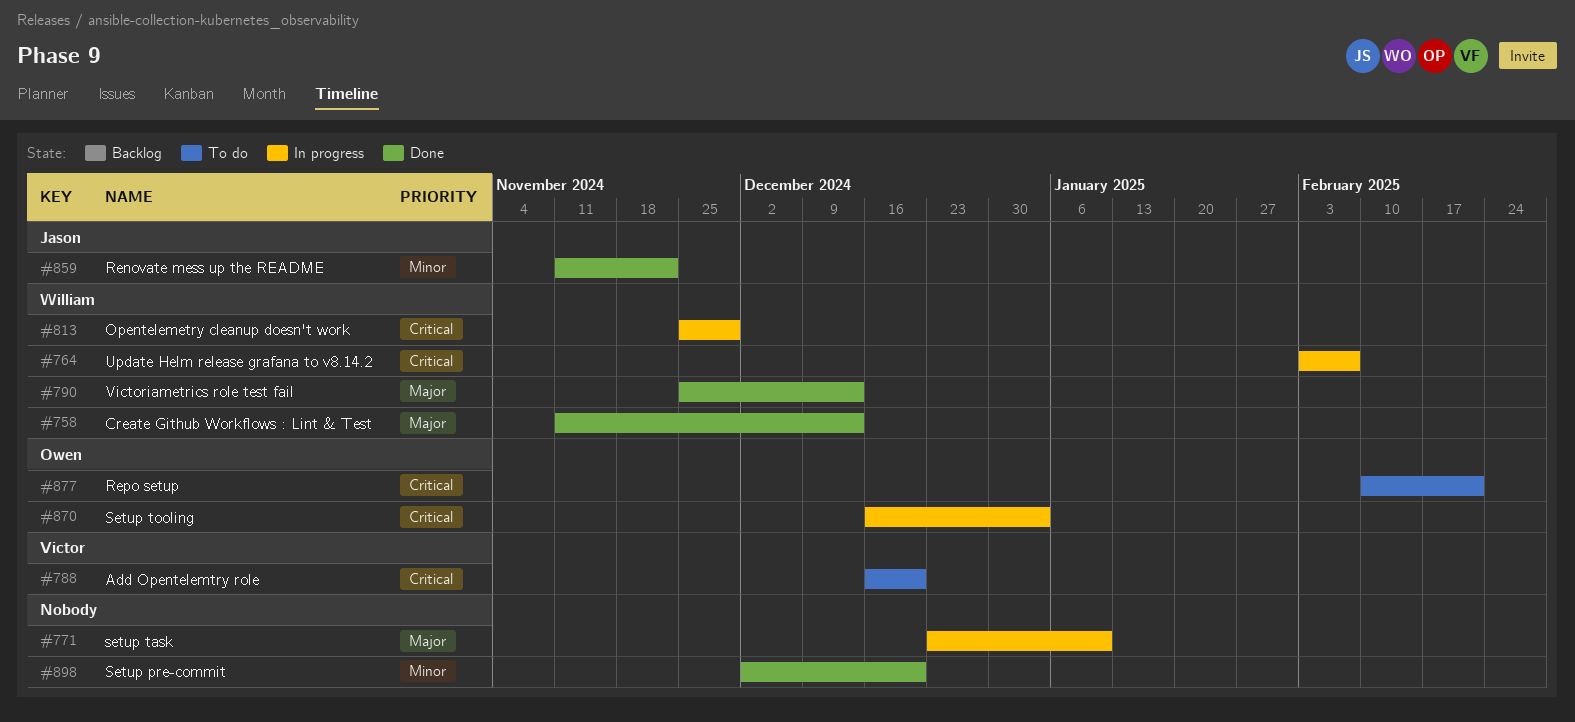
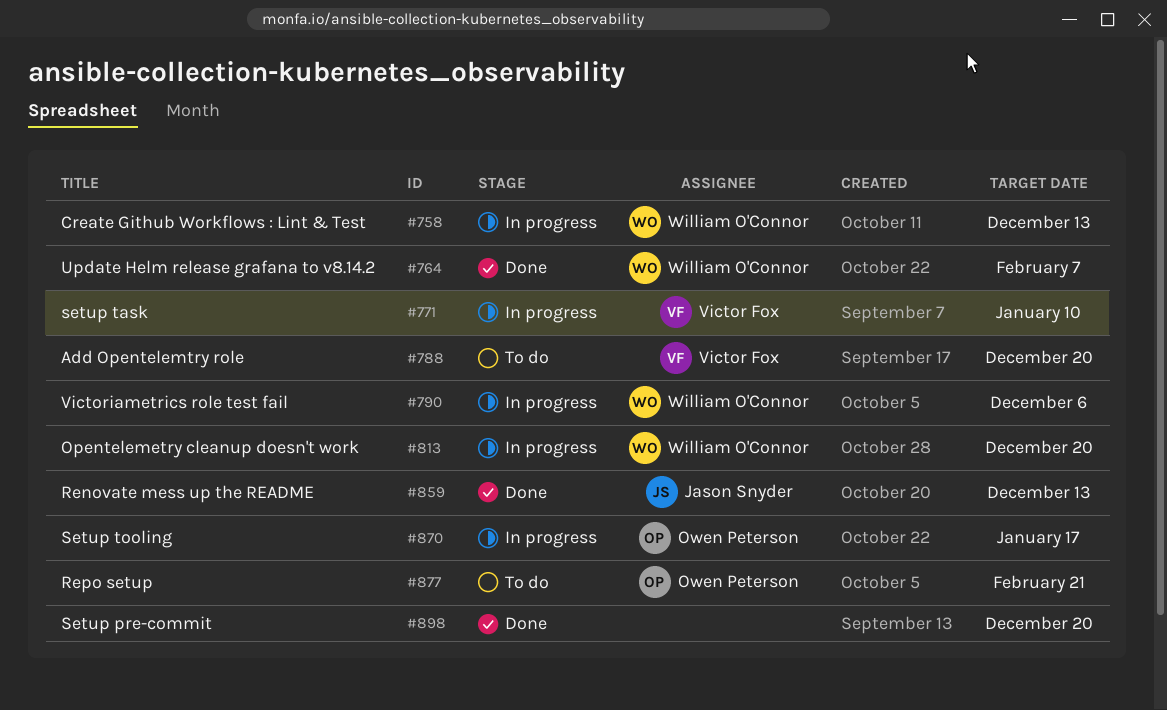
#758, status: Done -> In progress
#764, status: In progress -> Done
#771, owner: none -> Victor Fox
#790, status: Done -> In progress
#790, due: Dec 13 -> Dec 6
#813, due: Nov 29 -> Dec 20
#859, due: Nov 22 -> Dec 13
#870, due: Jan 3 -> Jan 17

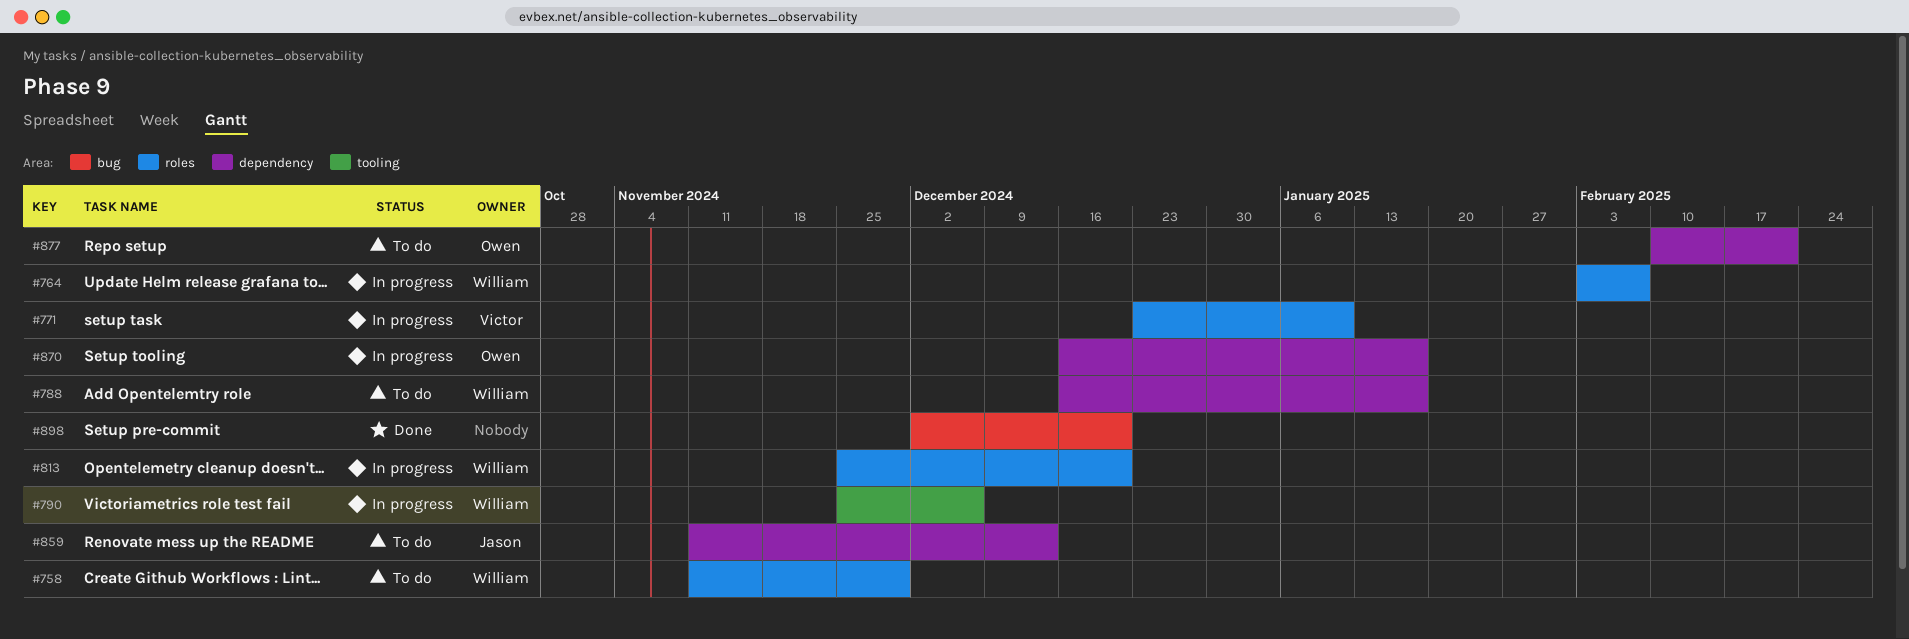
#758, status: In progress -> To do
#758, due: Dec 13 -> Nov 29
#764, status: Done -> In progress
#788, owner: Victor Fox -> William O'Connor
#788, due: Dec 20 -> Jan 17
#859, status: Done -> To do

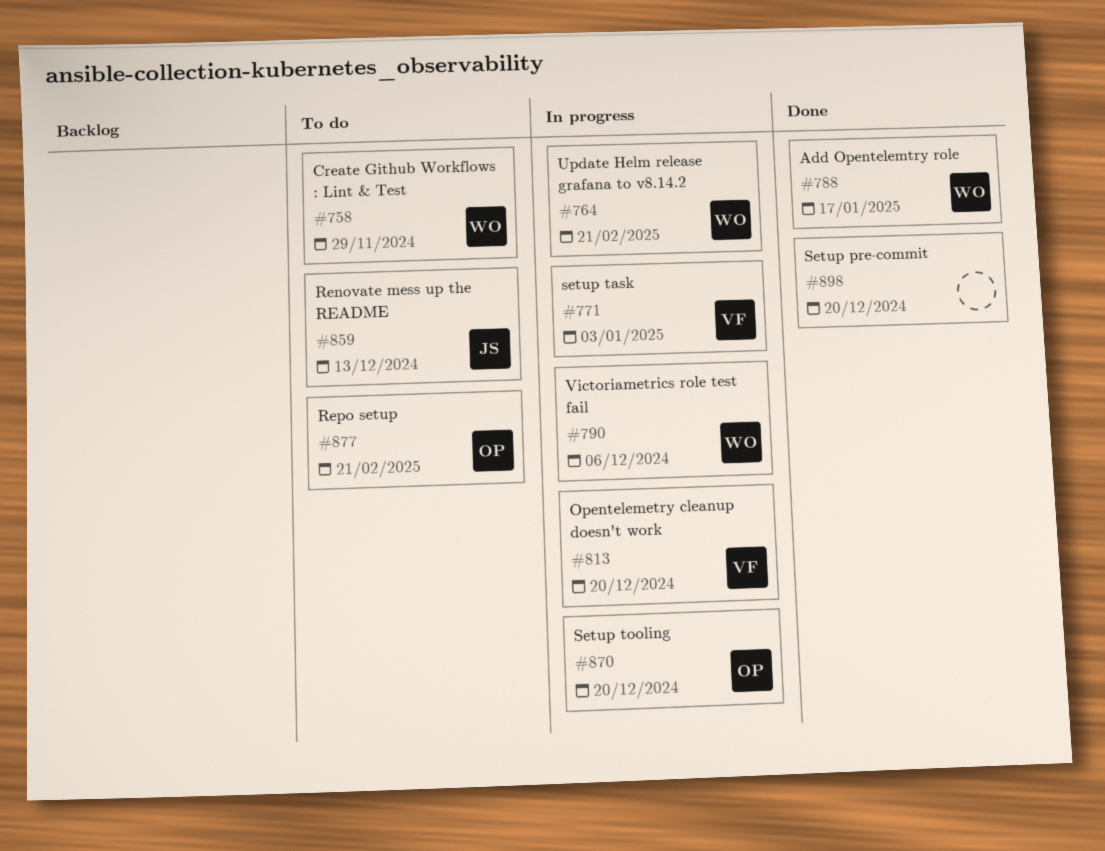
#764, due: Feb 7 -> Feb 21
#771, due: Jan 10 -> Jan 3
#788, status: To do -> Done
#813, owner: William -> Victor
#870, due: Jan 17 -> Dec 20

